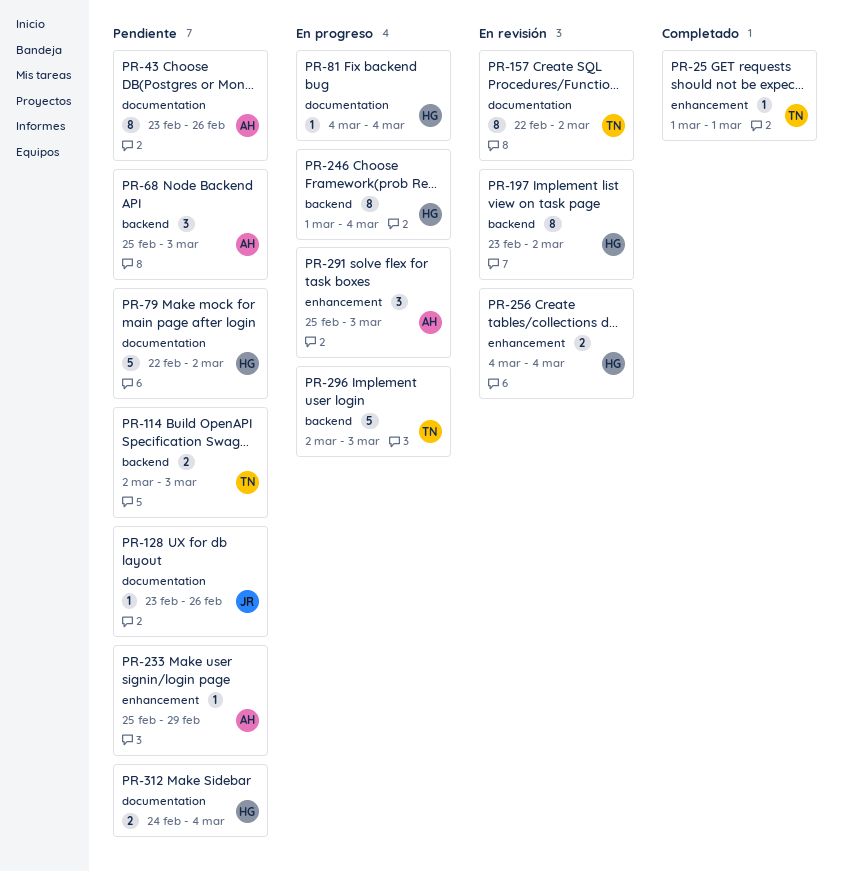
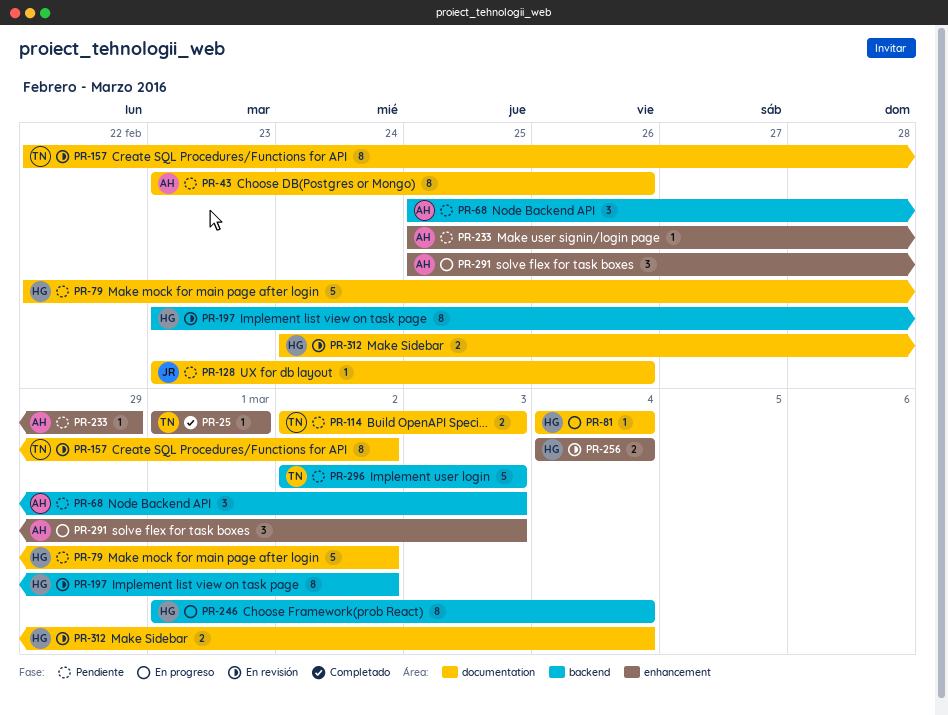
PR-114, label: backend -> documentation
PR-296, status: En progreso -> Pendiente
PR-312, status: Pendiente -> En revisión

